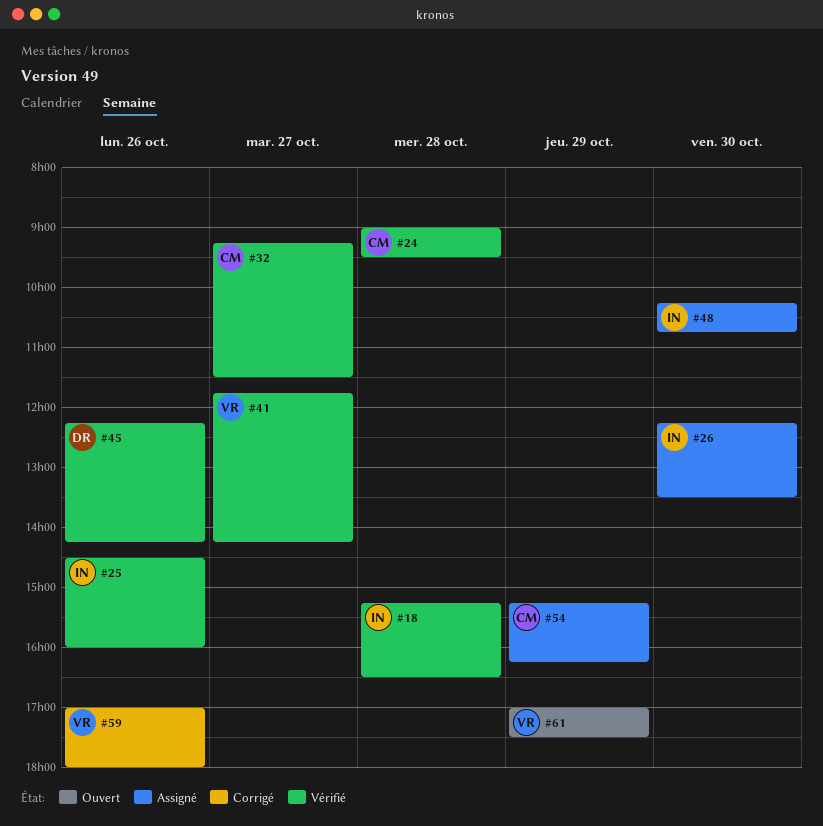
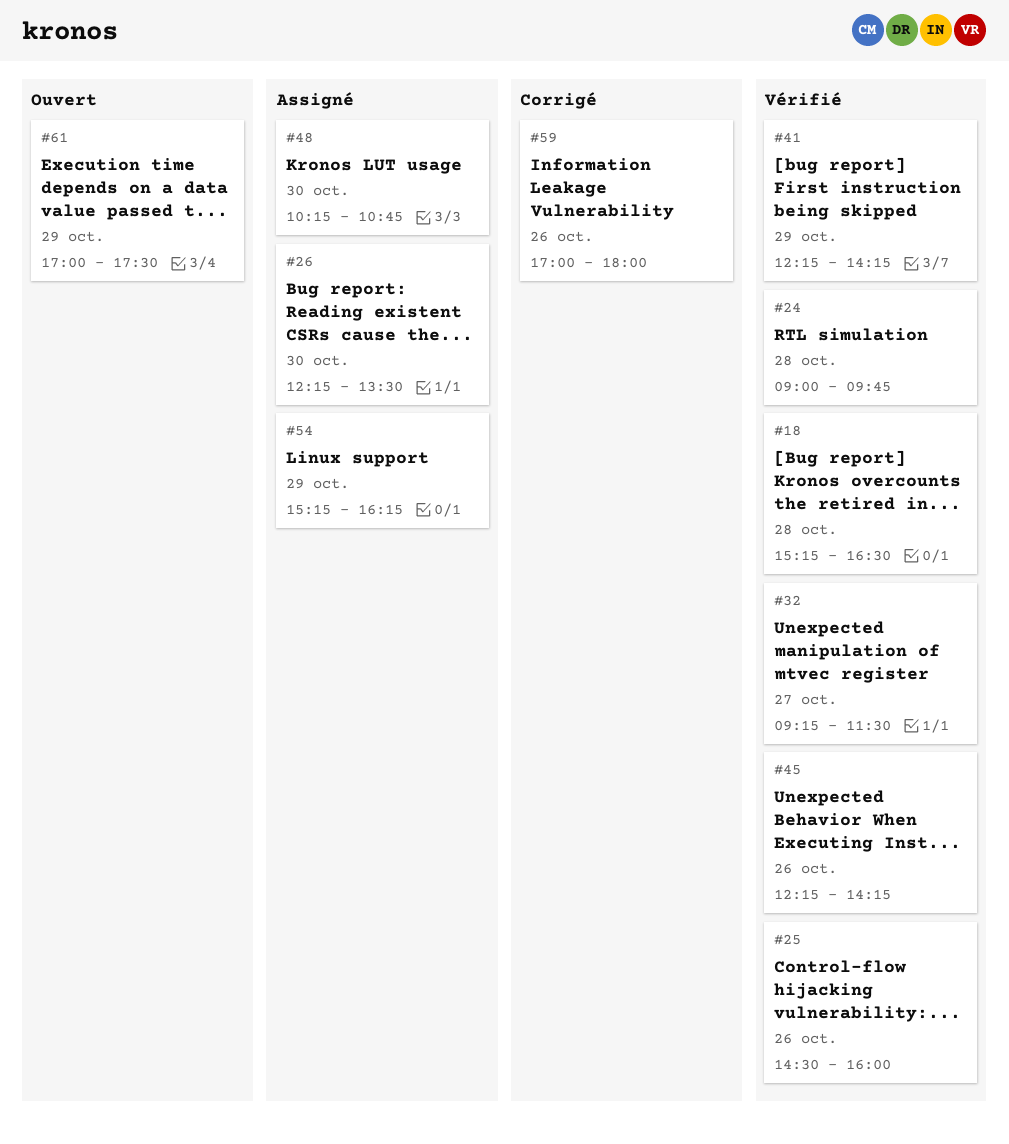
#24, ends: 09:30 -> 09:45
#41, day: Oct 27 -> Oct 29
#41, begins: 11:45 -> 12:15

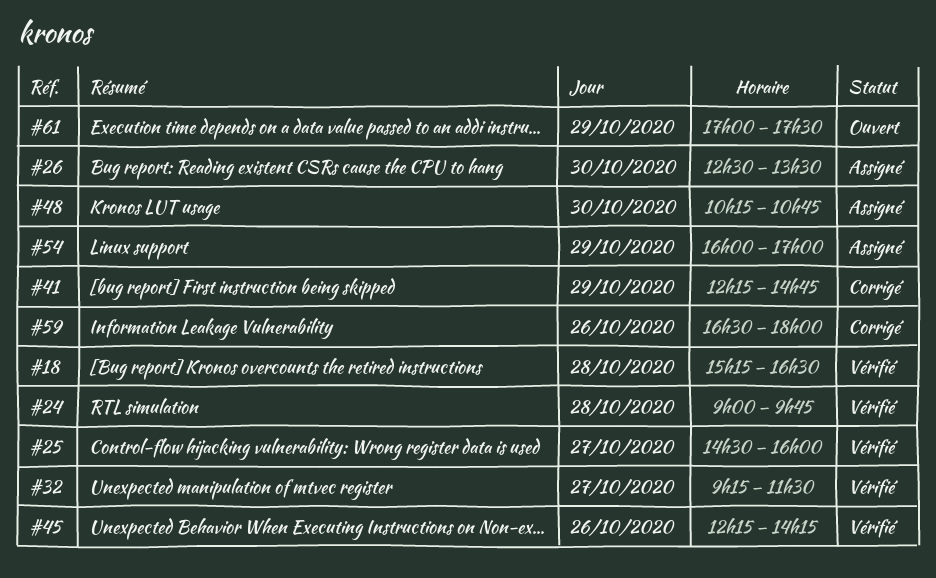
#25, day: Oct 26 -> Oct 27
#26, begins: 12:15 -> 12:30
#41, status: Vérifié -> Corrigé
#41, ends: 14:15 -> 14:45
#54, begins: 15:15 -> 16:00
#54, ends: 16:15 -> 17:00
#59, begins: 17:00 -> 16:30

